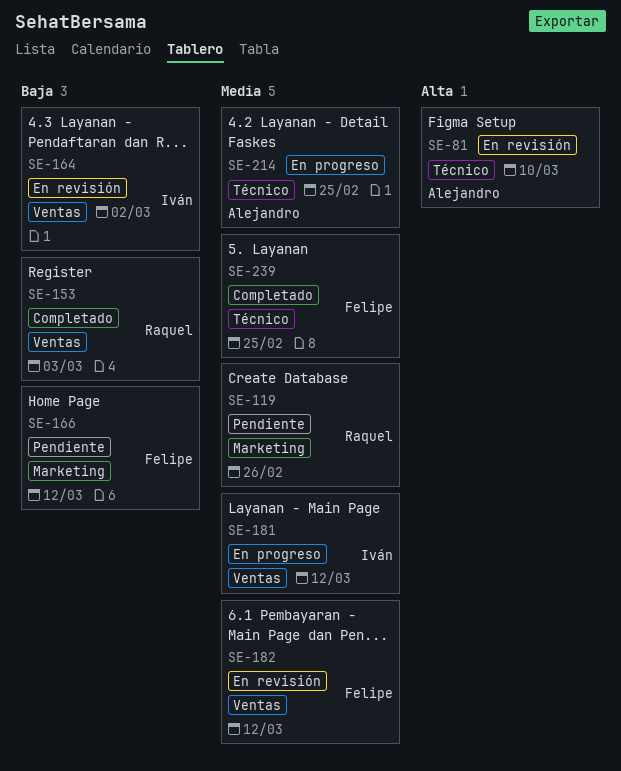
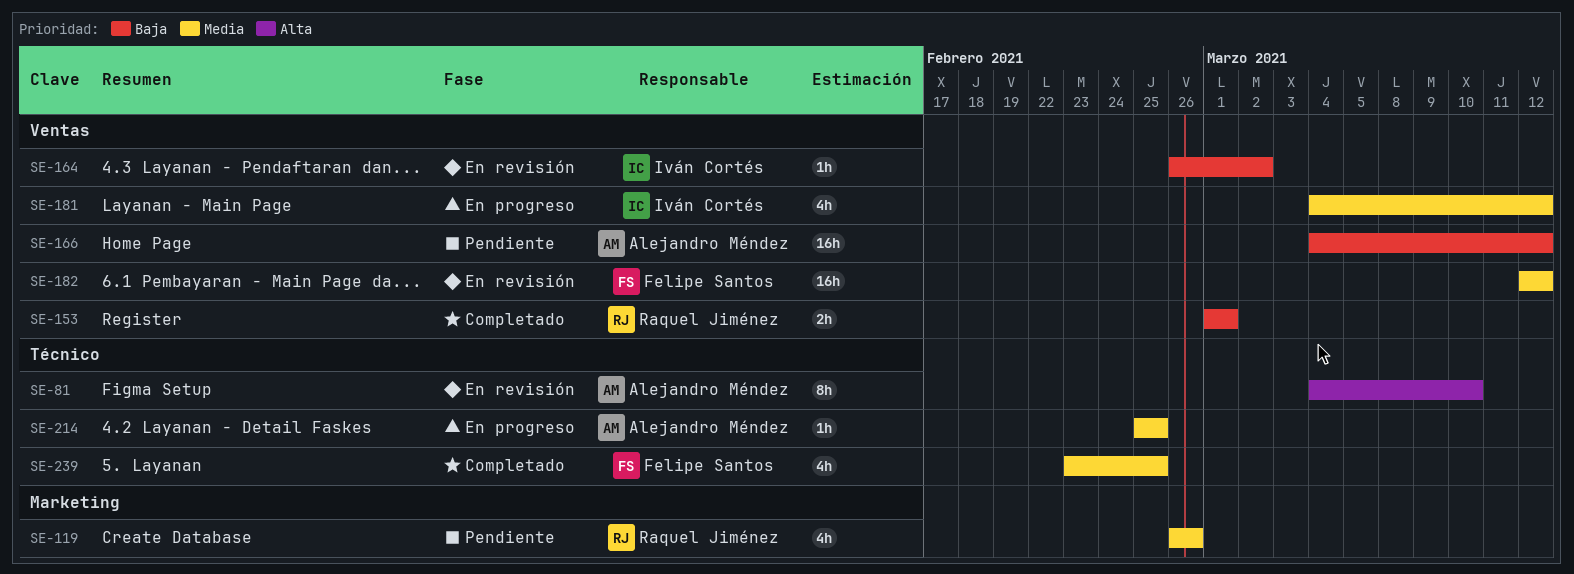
SE-153, due: Mar 3 -> Mar 1
SE-166, owner: Felipe Santos -> Alejandro Méndez
SE-166, label: Marketing -> Ventas

